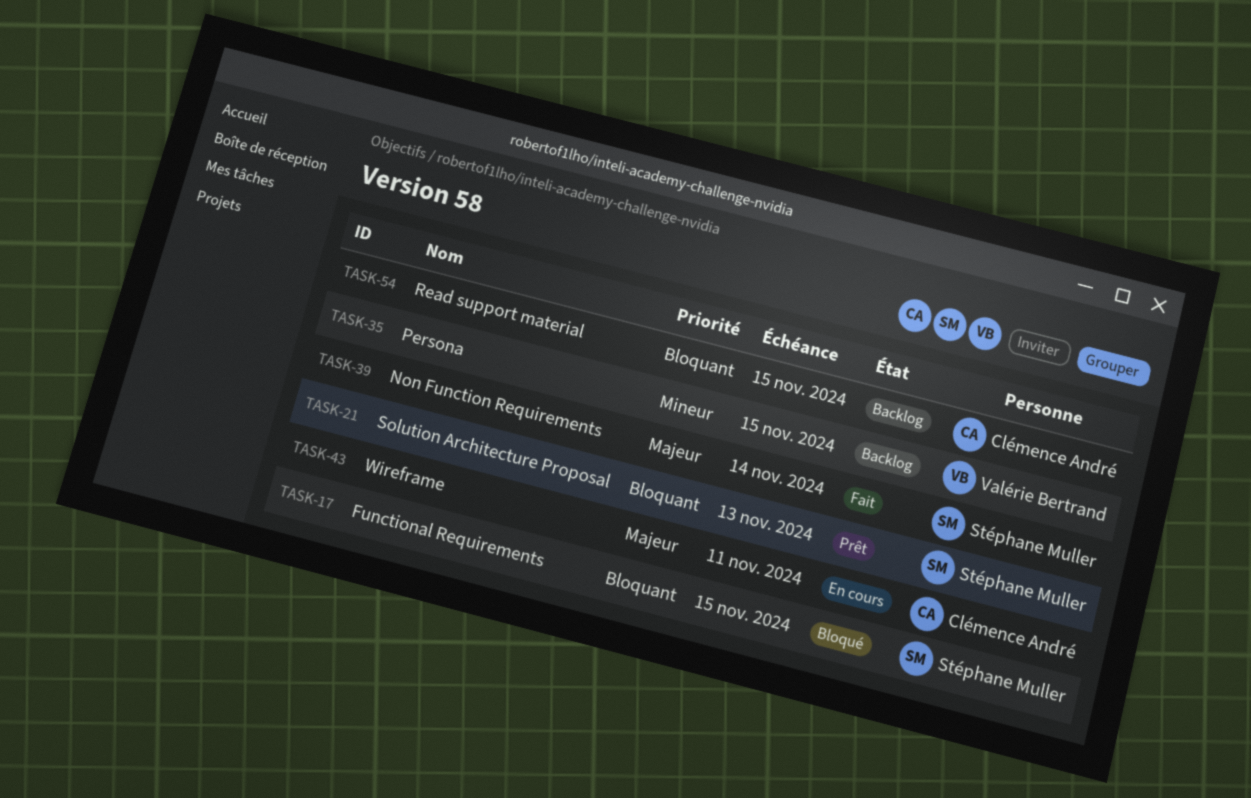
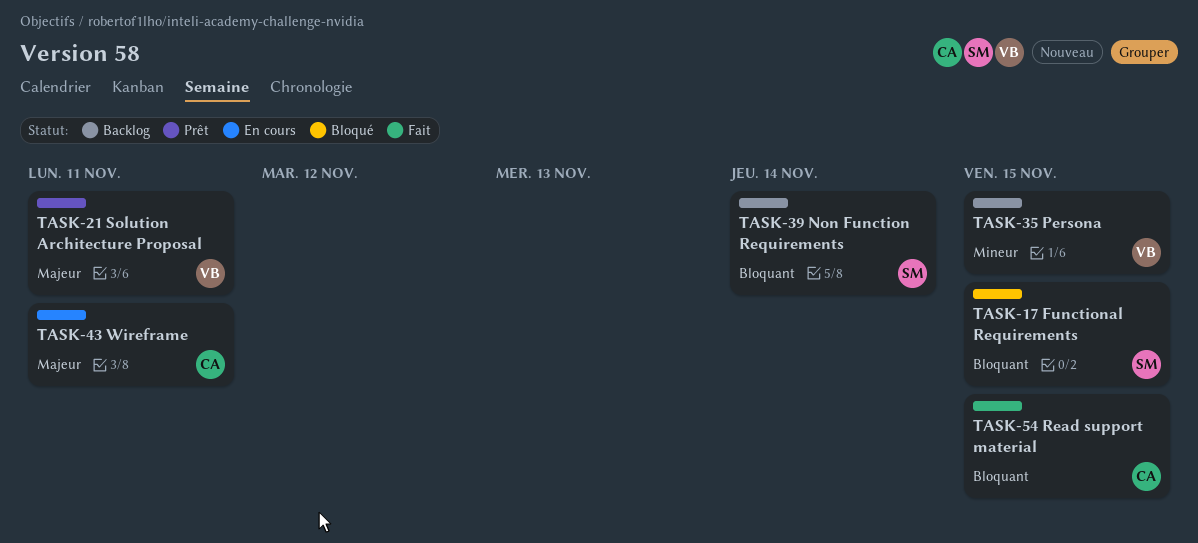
TASK-21, owner: Stéphane Muller -> Valérie Bertrand
TASK-21, priority: Bloquant -> Majeur
TASK-21, due: Nov 13 -> Nov 11
TASK-39, status: Fait -> Backlog
TASK-39, priority: Majeur -> Bloquant
TASK-54, status: Backlog -> Fait

